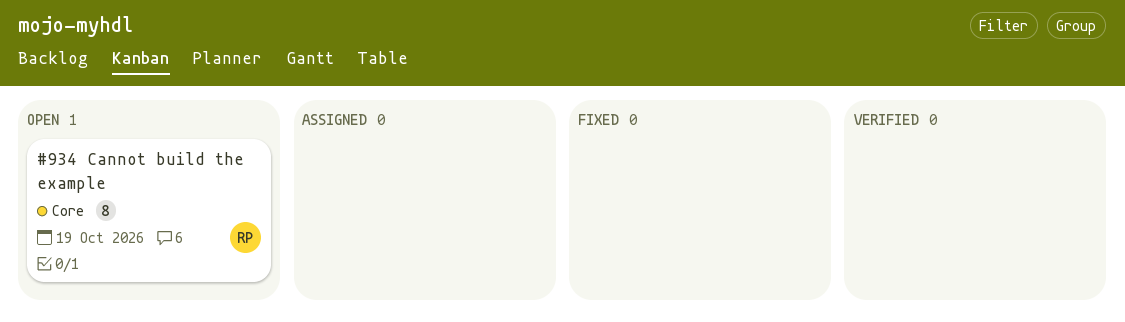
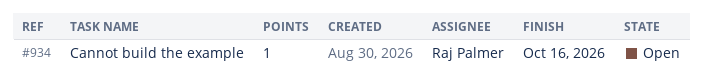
#934, estimate: 8 -> 1
#934, due: Oct 19 -> Oct 16

